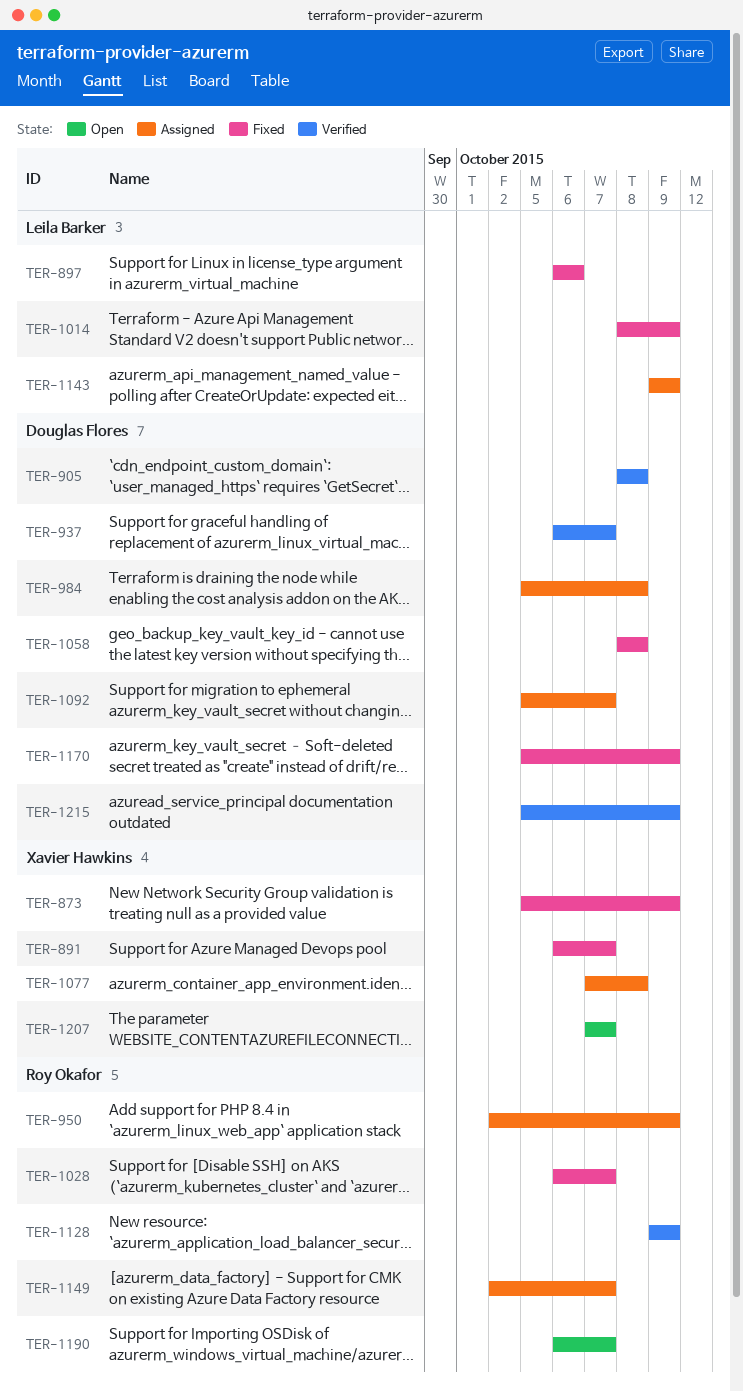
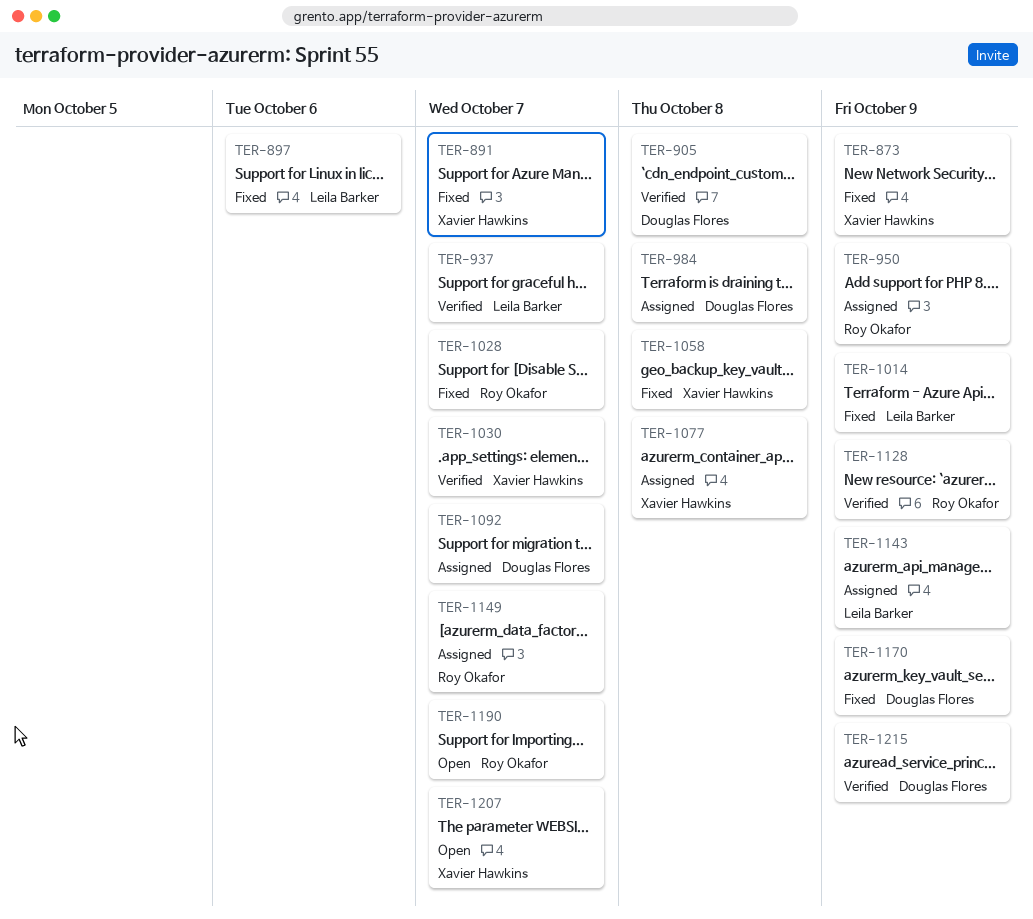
TER-937, owner: Douglas Flores -> Leila Barker
TER-1030: none -> present
TER-1058, owner: Douglas Flores -> Xavier Hawkins

